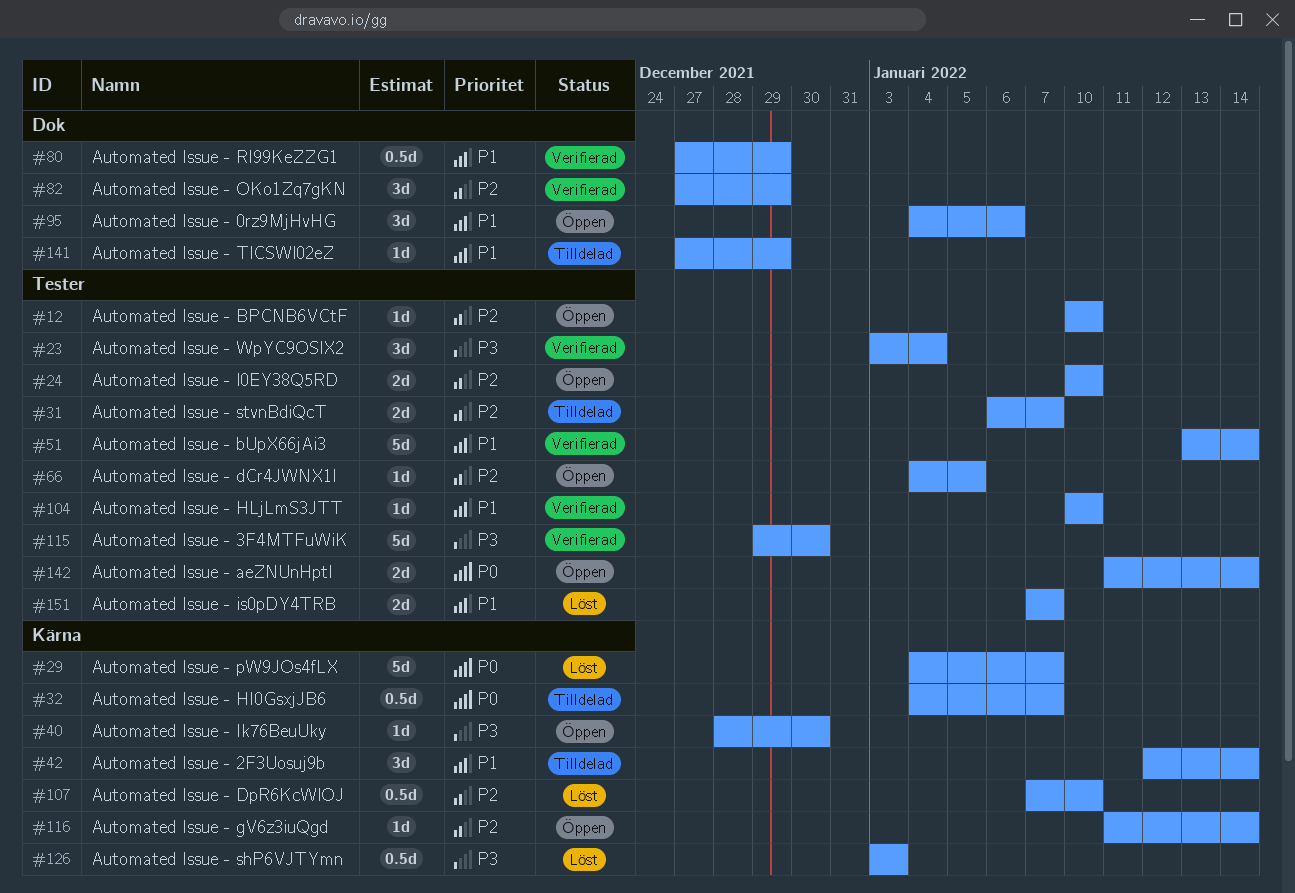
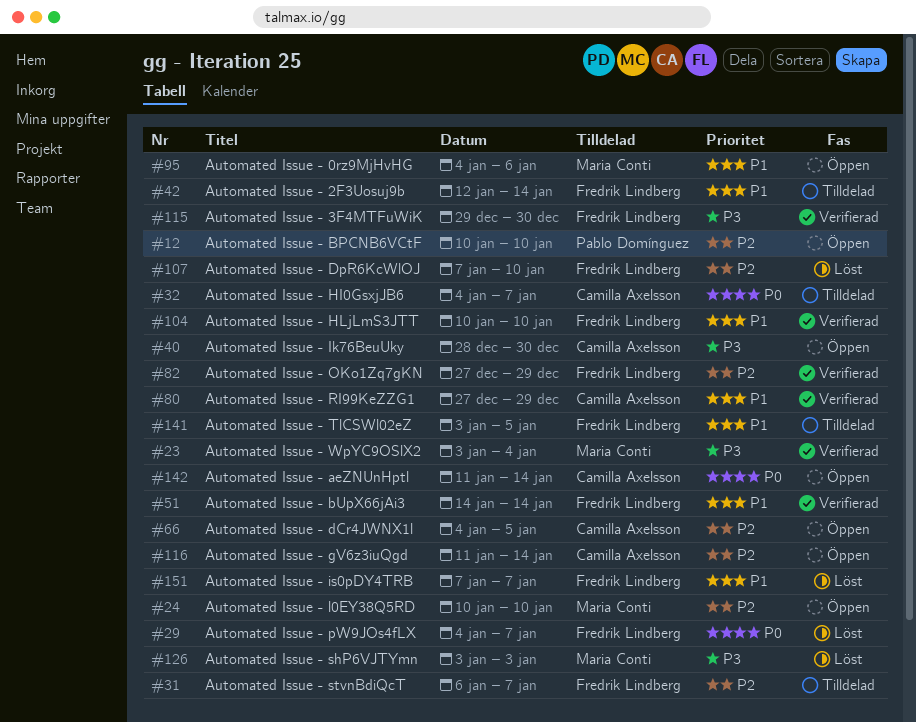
#51, start: Jan 13 -> Jan 14
#141, start: Dec 27 -> Jan 3
#141, due: Dec 29 -> Jan 5

